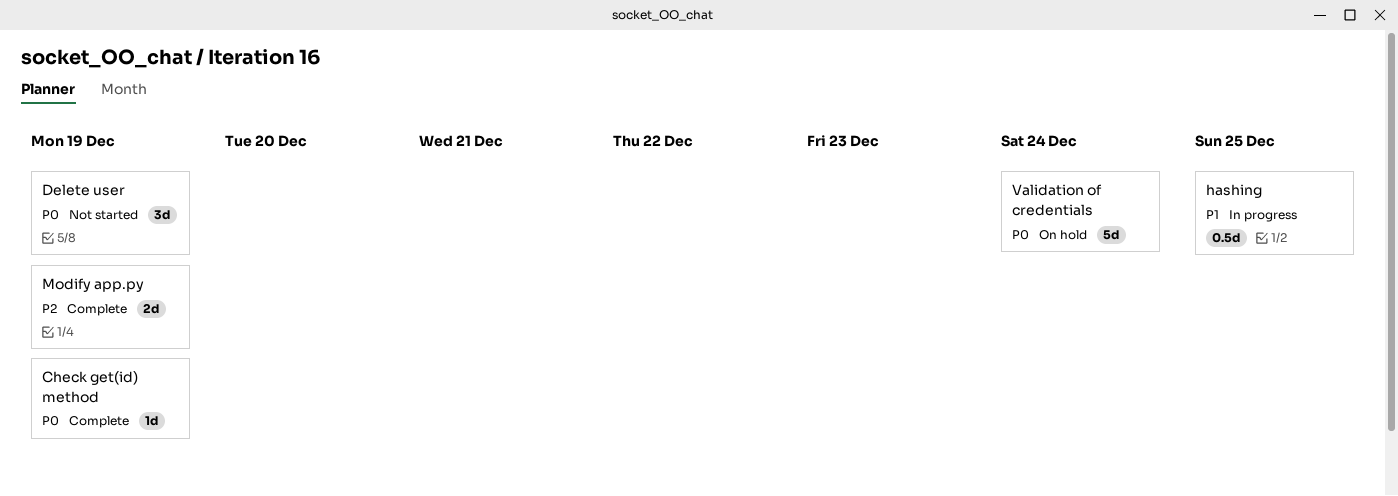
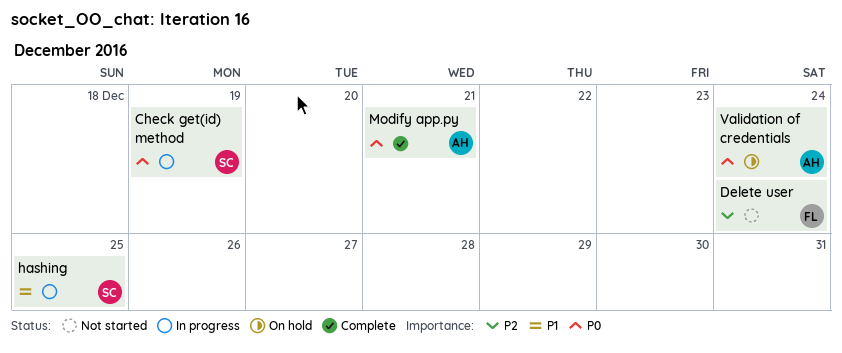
Check get(id) method, status: Complete -> In progress
Delete user, priority: P0 -> P2
Delete user, due: Dec 19 -> Dec 24
Modify app.py, priority: P2 -> P0
Modify app.py, due: Dec 19 -> Dec 21

